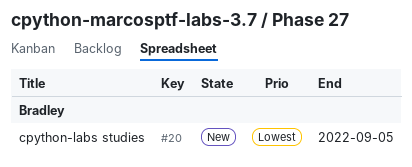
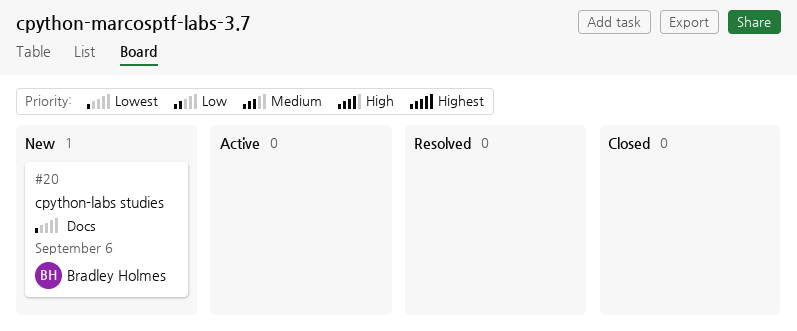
#20, due: Sep 5 -> Sep 6

